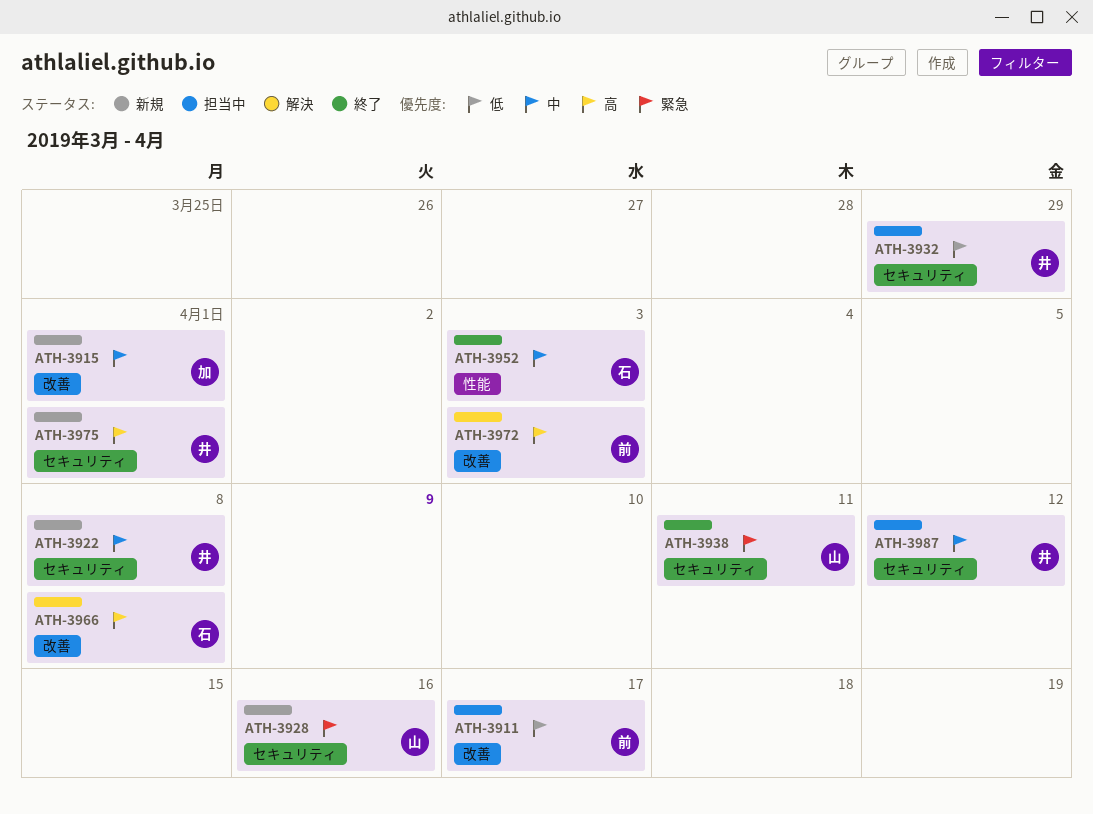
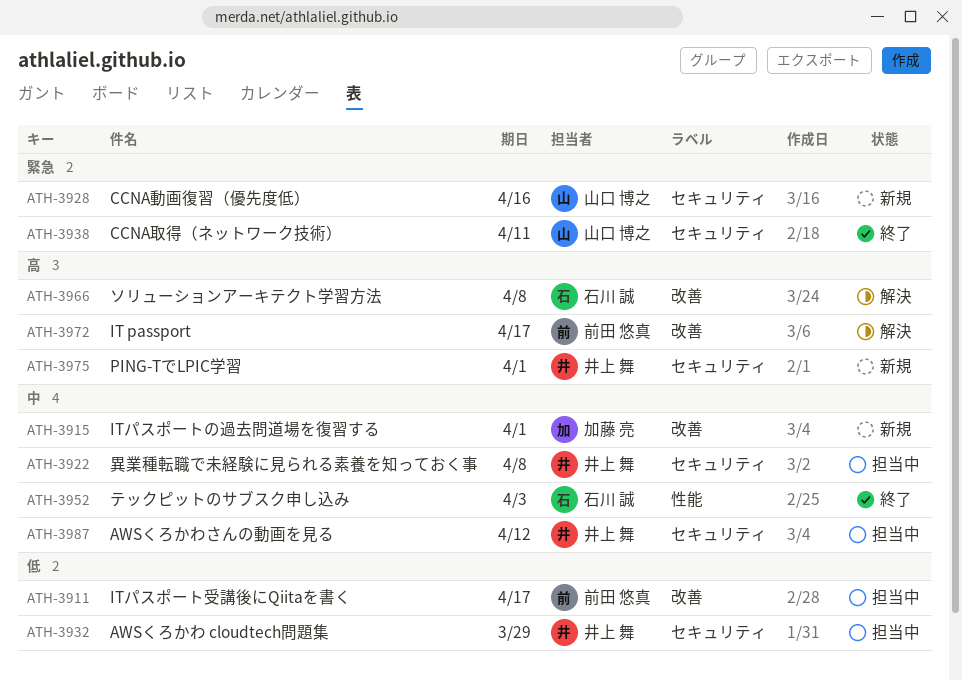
ATH-3922, status: 新規 -> 担当中
ATH-3972, due: Apr 3 -> Apr 17

